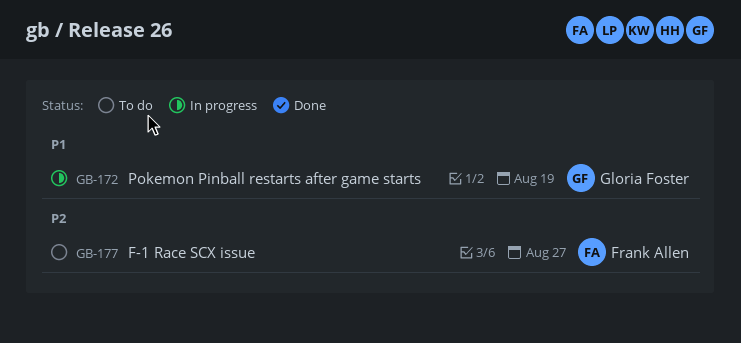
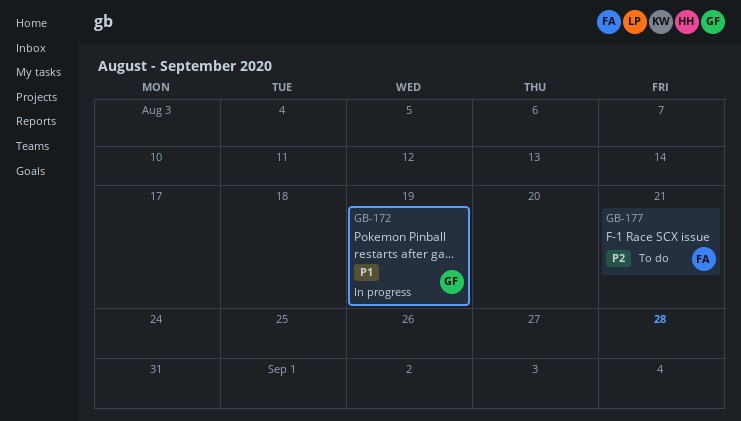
GB-177, due: Aug 27 -> Aug 21

